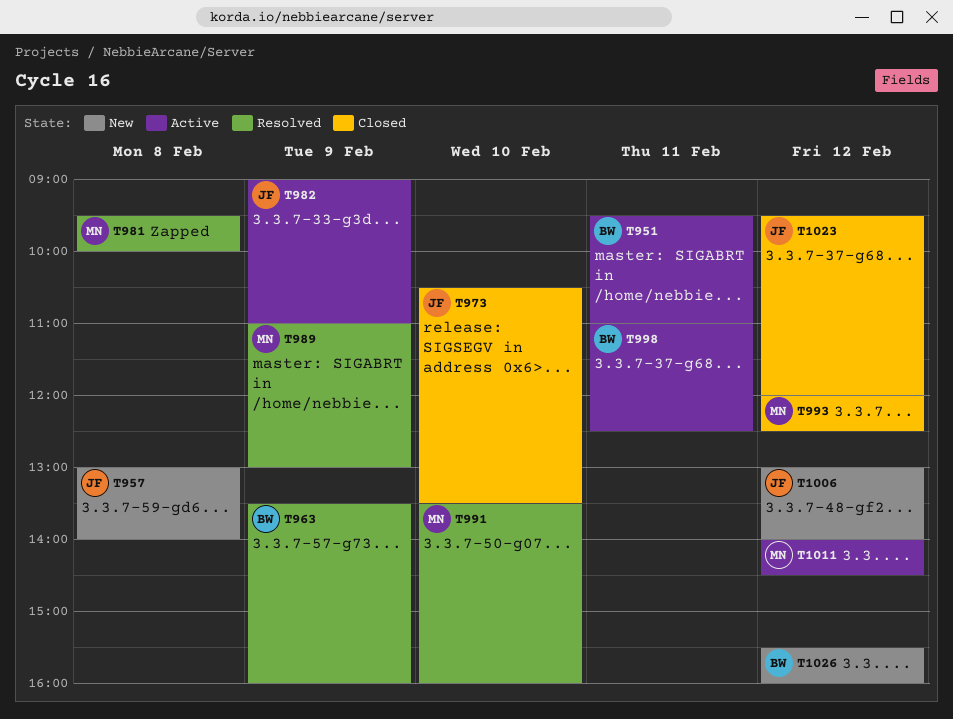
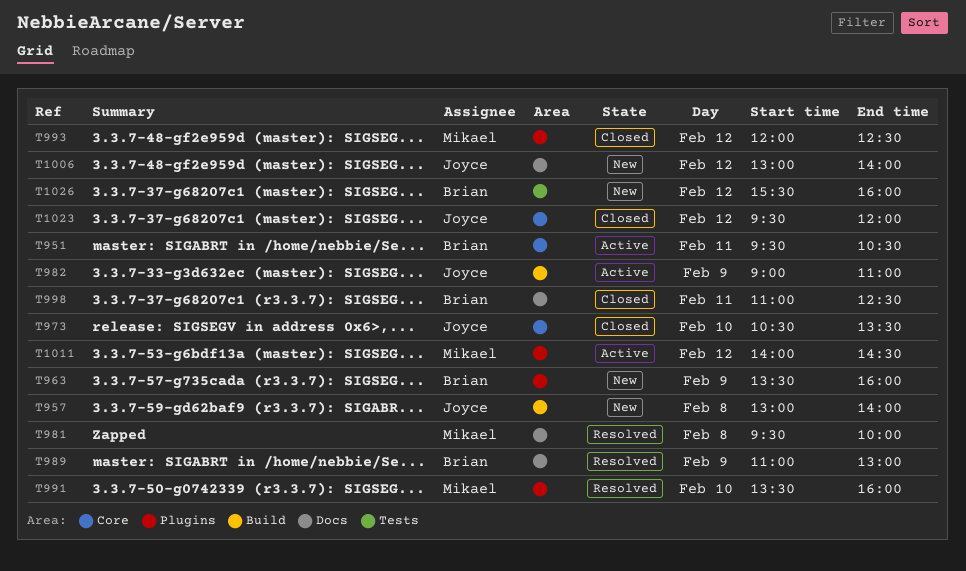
T951, ends: 11:00 -> 10:30
T963, status: Resolved -> New
T989, owner: Mikael -> Brian
T998, status: Active -> Closed

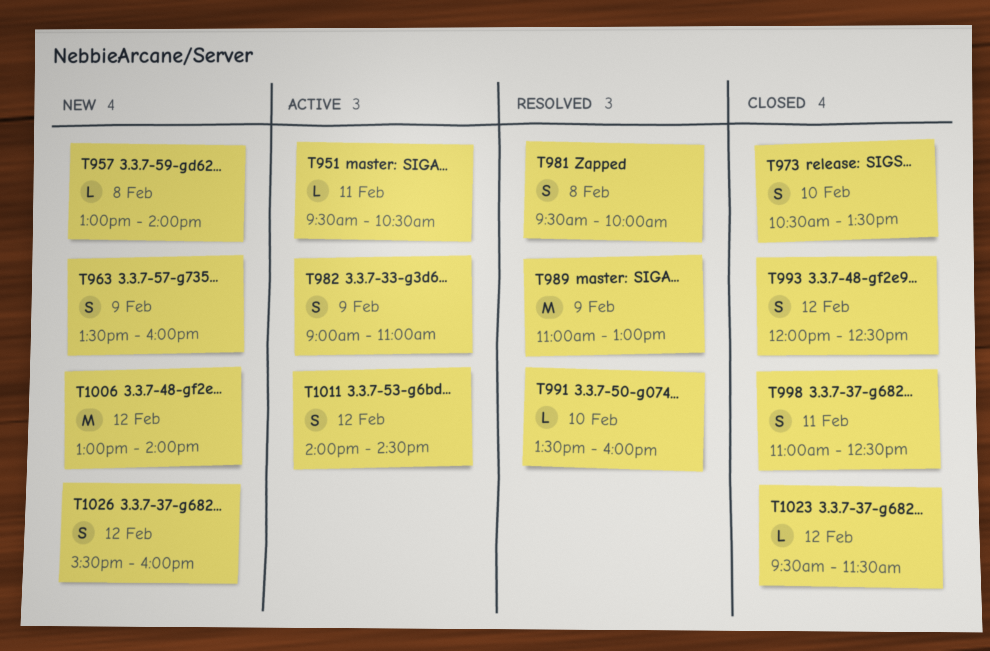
T1023, ends: 12:00 -> 11:30

